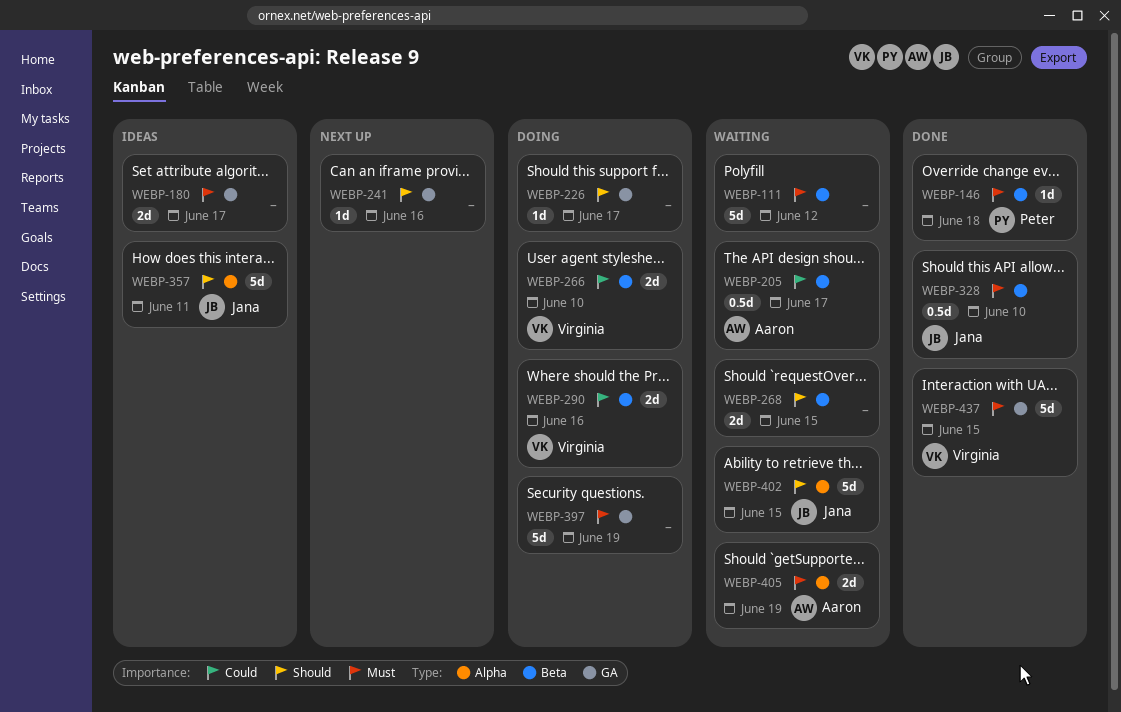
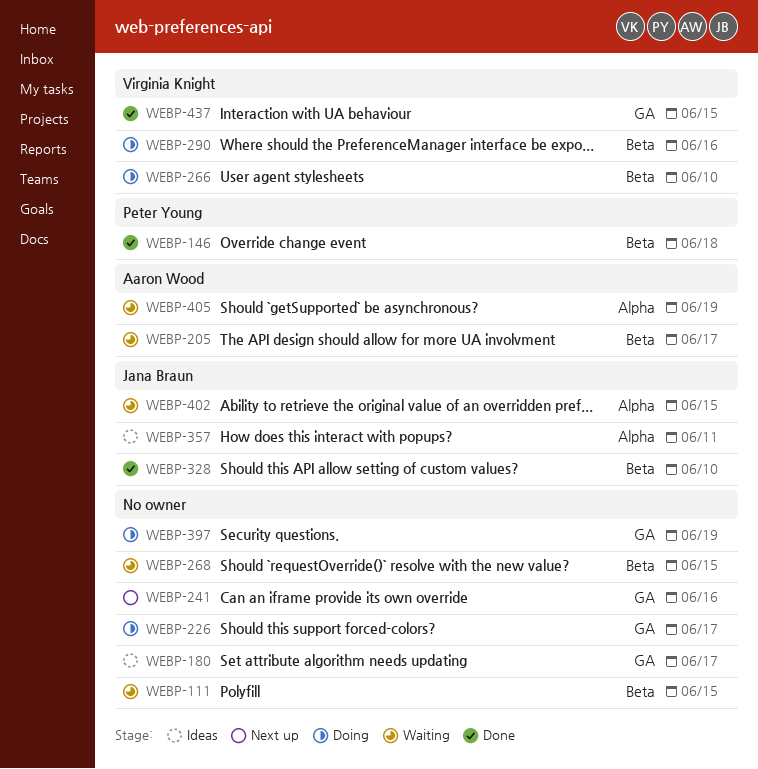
WEBP-111, due: Jun 12 -> Jun 15

